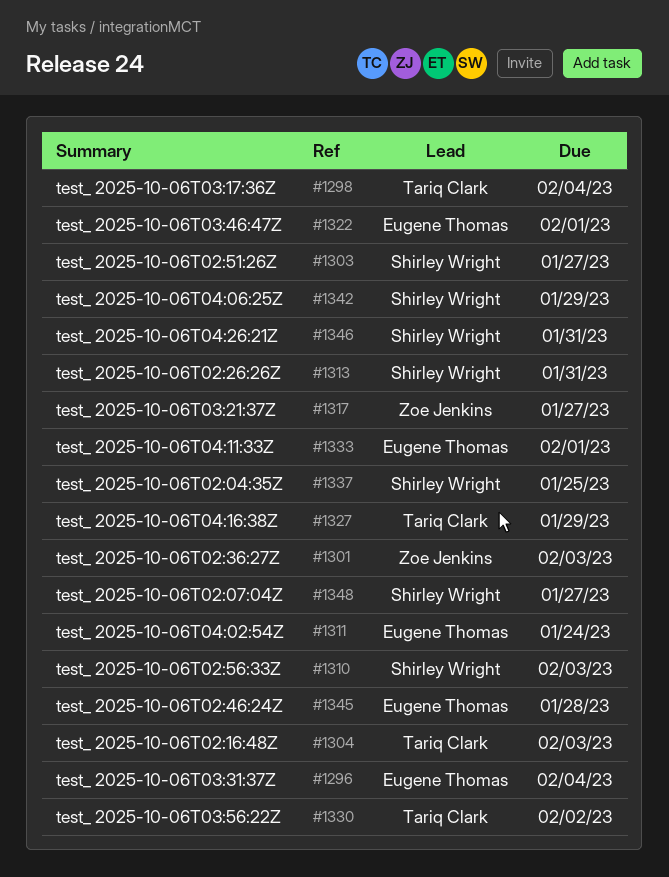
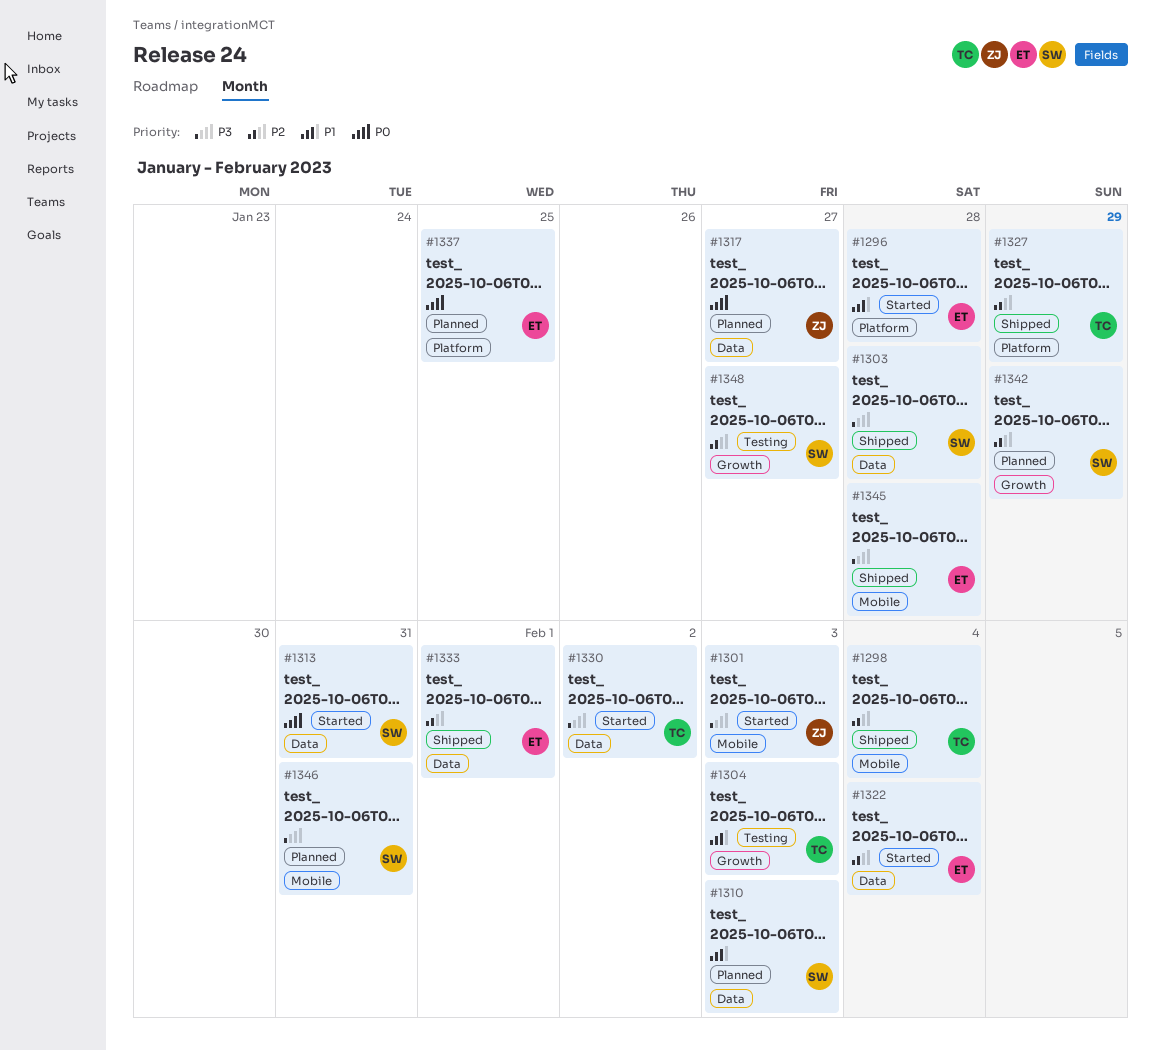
#1296, due: Feb 4 -> Jan 28
#1303, due: Jan 27 -> Jan 28
#1311: present -> none
#1322, due: Feb 1 -> Feb 4
#1337, owner: Shirley Wright -> Eugene Thomas

